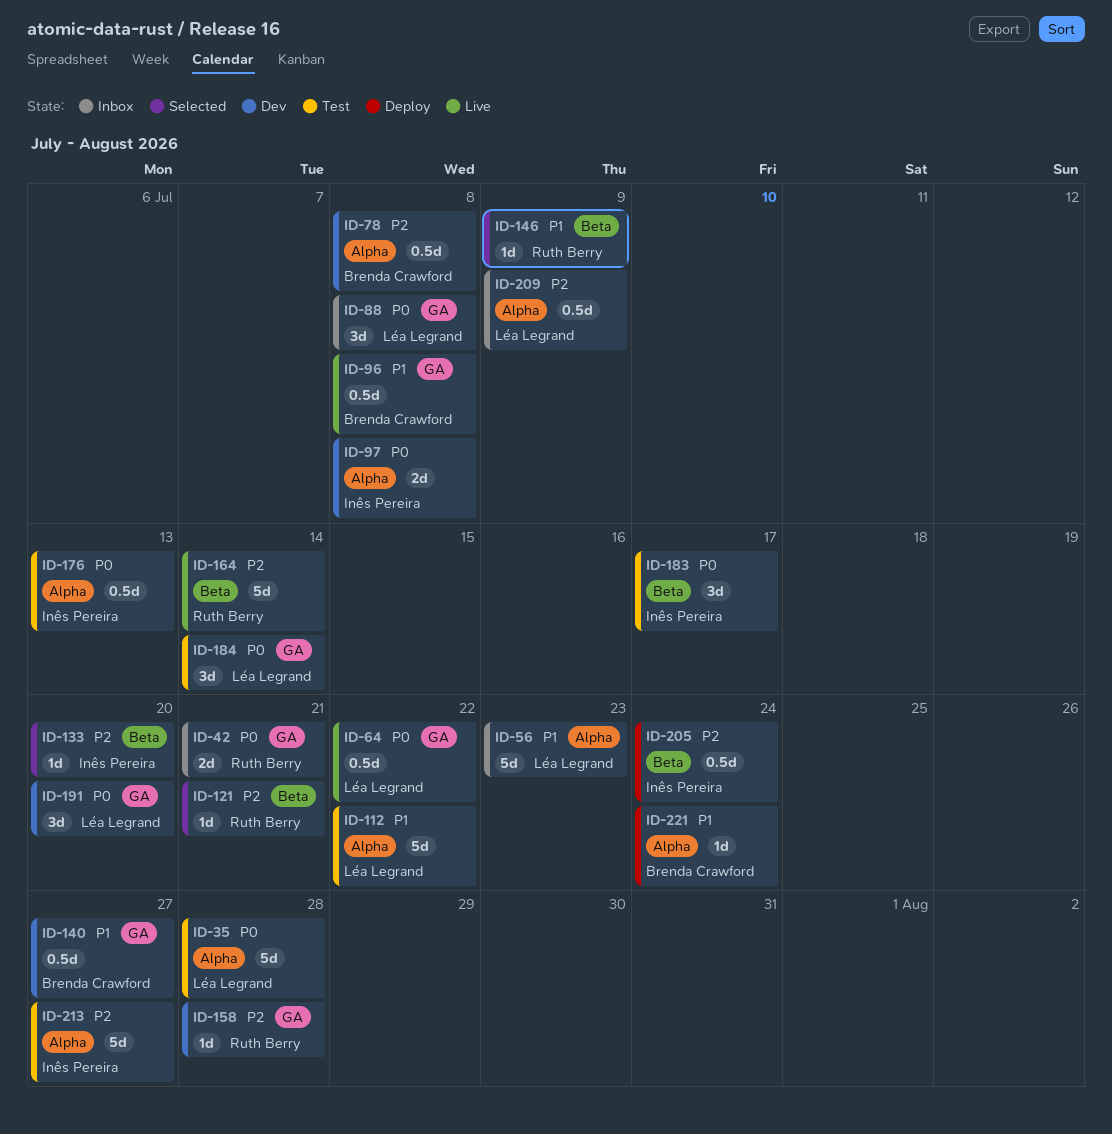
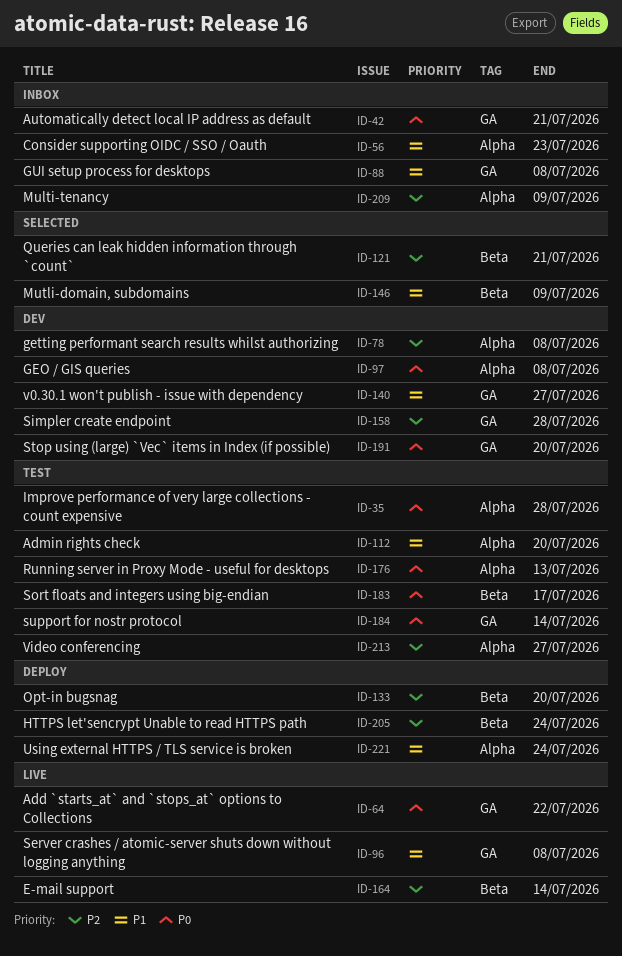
ID-88, priority: P0 -> P1
ID-112, due: Jul 22 -> Jul 20
ID-133, status: Selected -> Deploy

